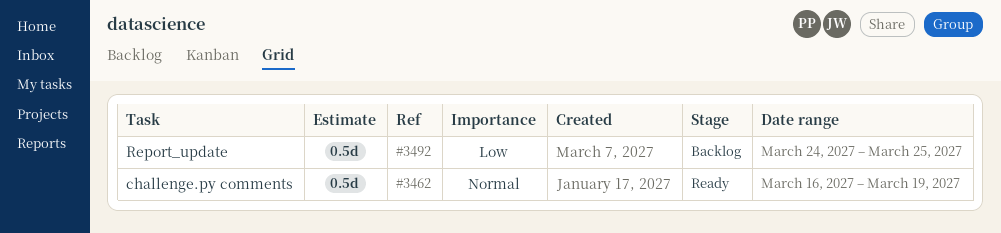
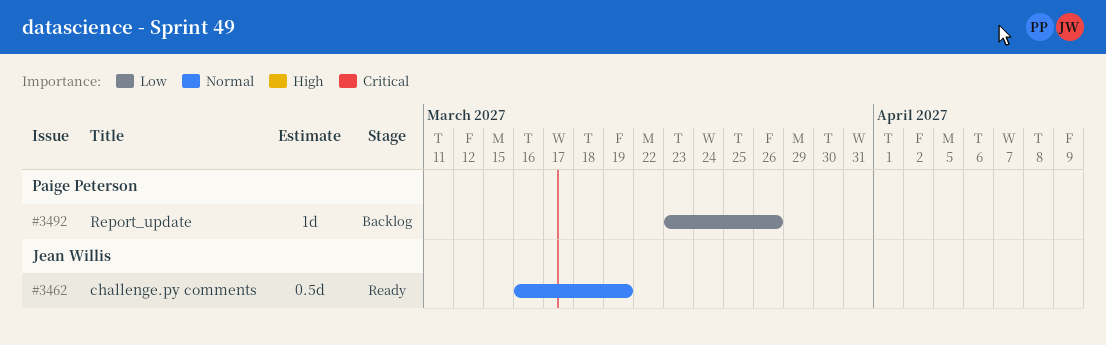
#3492, estimate: 0.5d -> 1d
#3492, start: Mar 24 -> Mar 23
#3492, due: Mar 25 -> Mar 26

